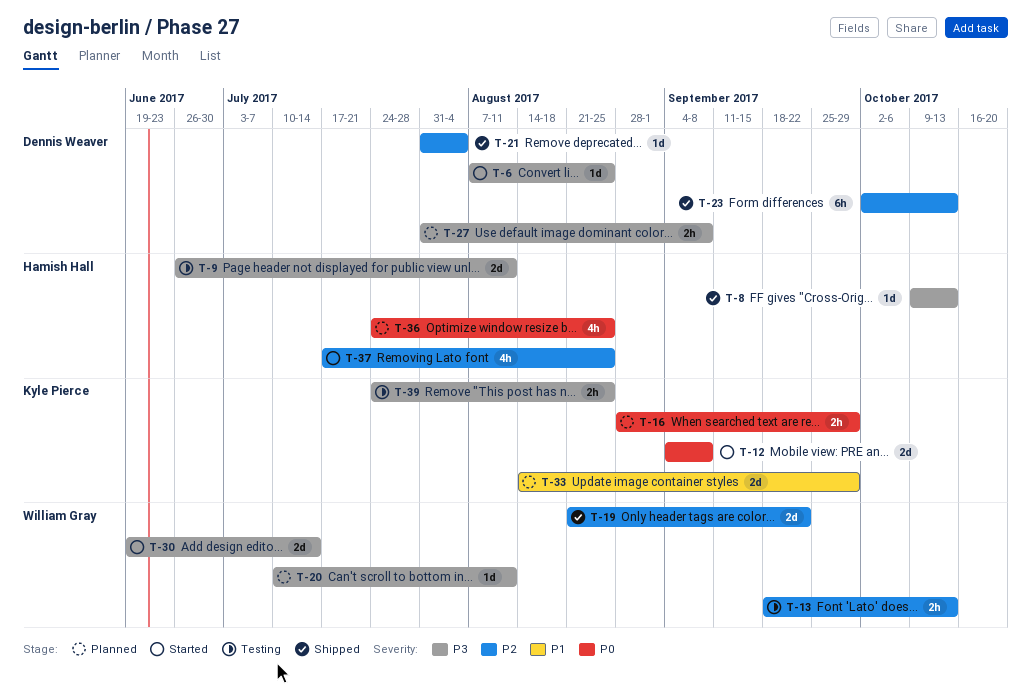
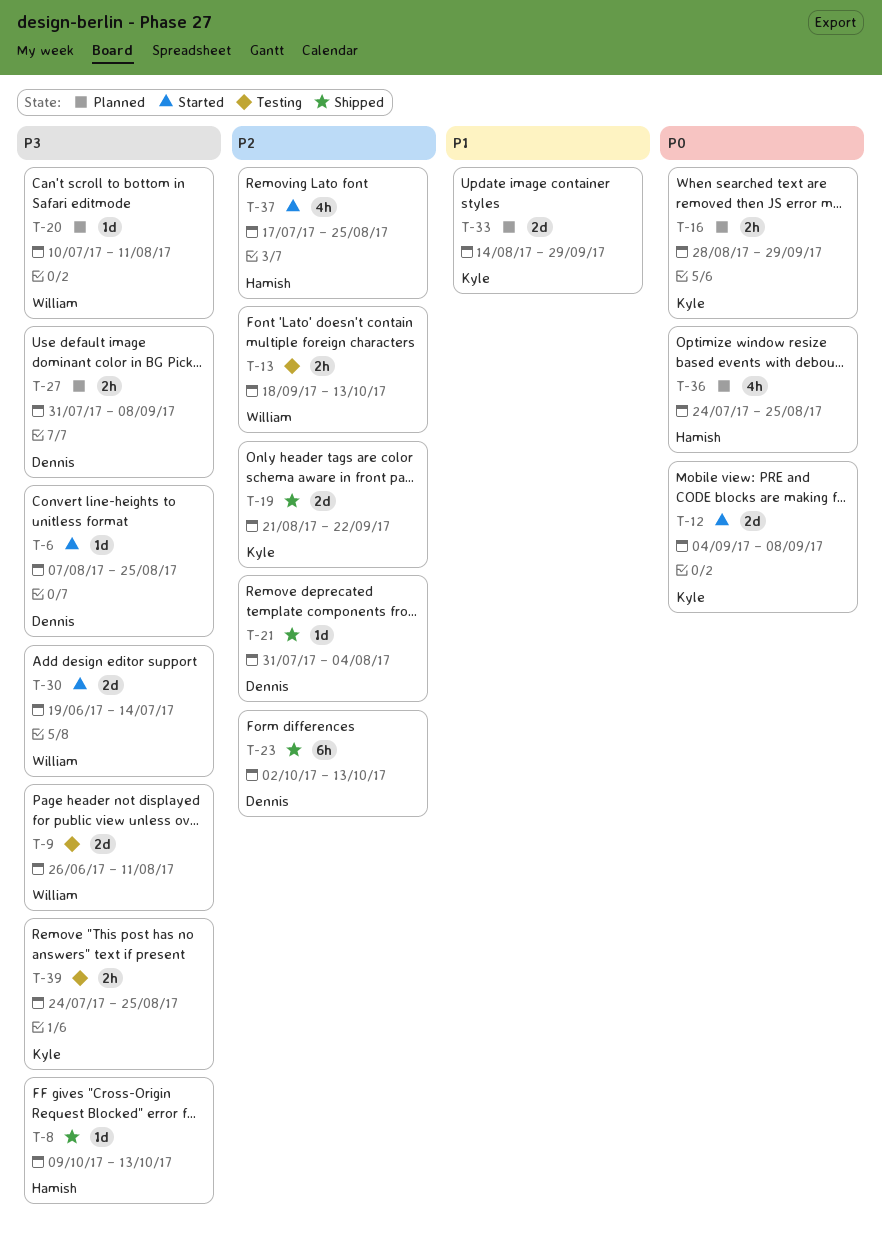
T-9, owner: Hamish Hall -> William Gray
T-19, owner: William Gray -> Kyle Pierce

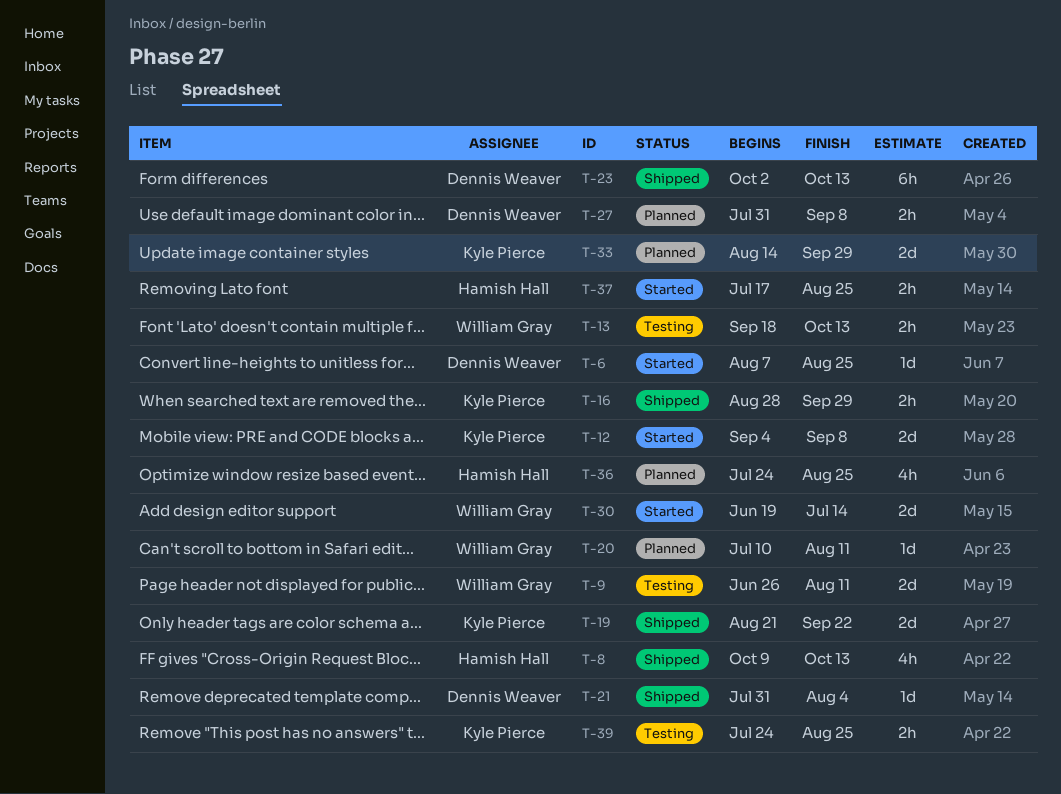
T-8, estimate: 1d -> 4h
T-16, status: Planned -> Shipped
T-37, estimate: 4h -> 2h

